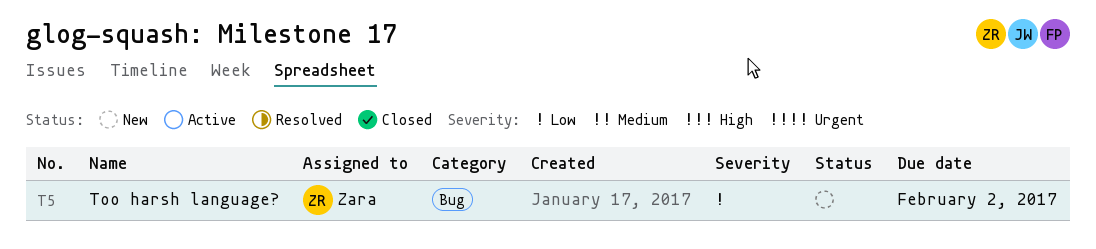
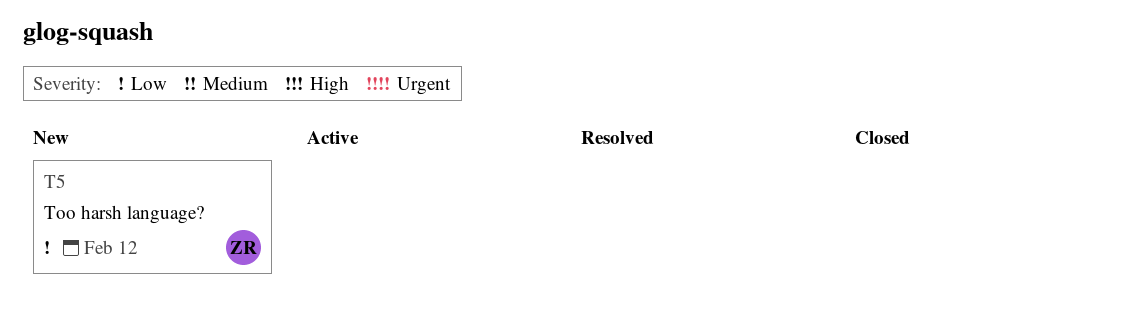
T5, due: Feb 2 -> Feb 12

